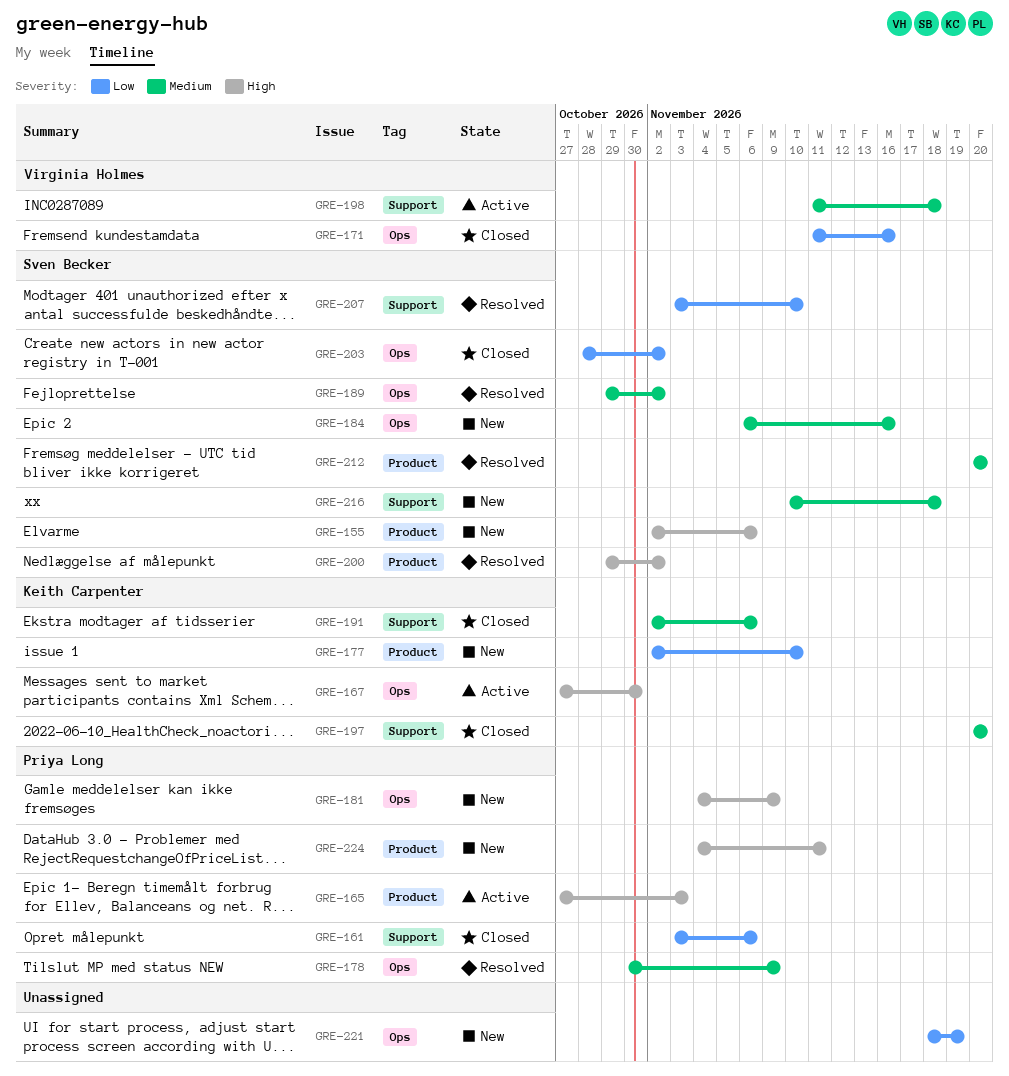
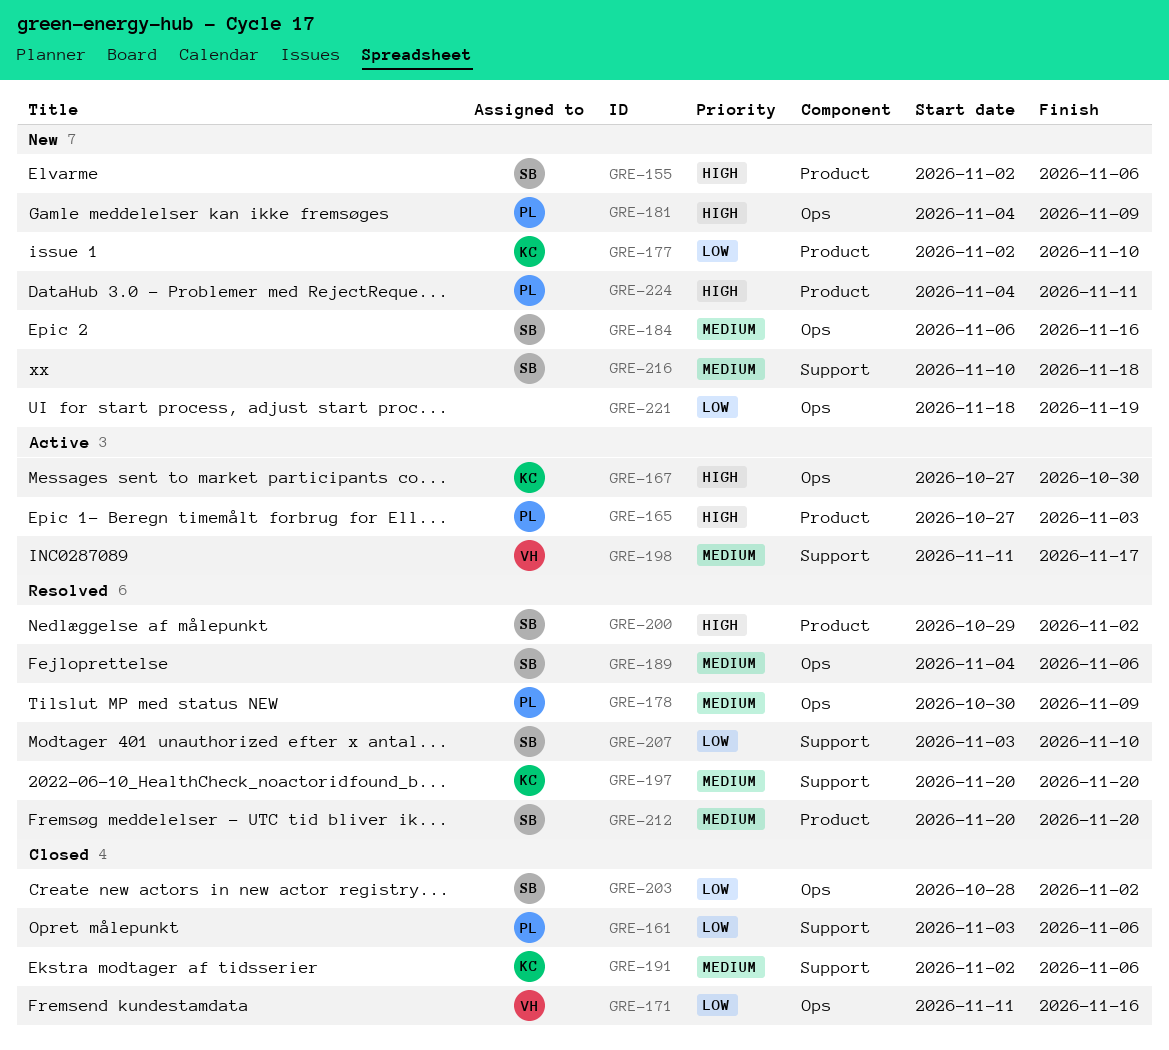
GRE-189, start: Oct 29 -> Nov 4
GRE-189, due: Nov 2 -> Nov 6
GRE-197, status: Closed -> Resolved
GRE-198, due: Nov 18 -> Nov 17

